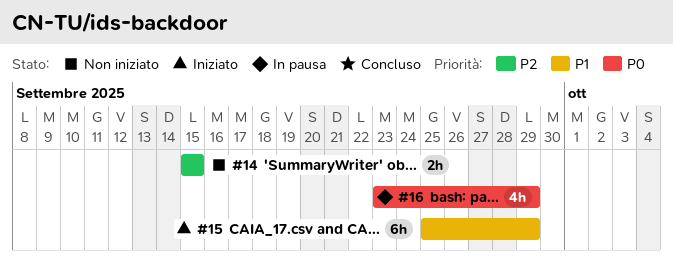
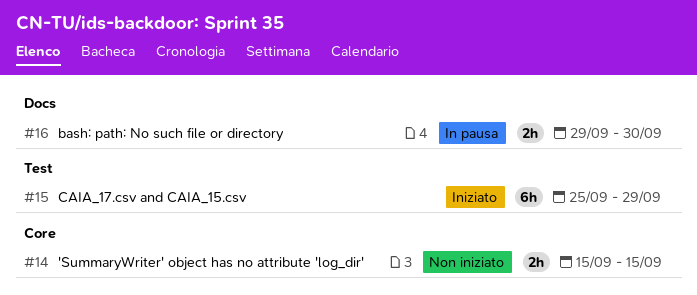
#16, estimate: 4h -> 2h
#16, start: Sep 23 -> Sep 29
#16, due: Sep 29 -> Sep 30

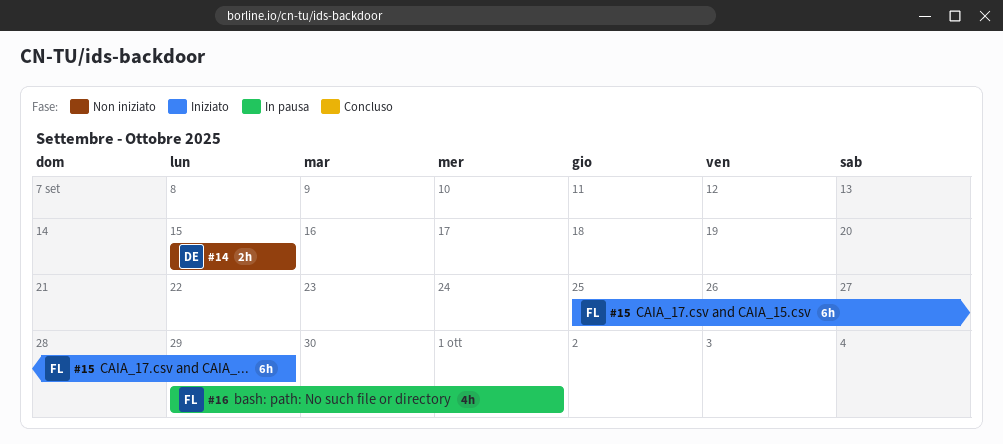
#16, estimate: 2h -> 4h
#16, due: Sep 30 -> Oct 1

